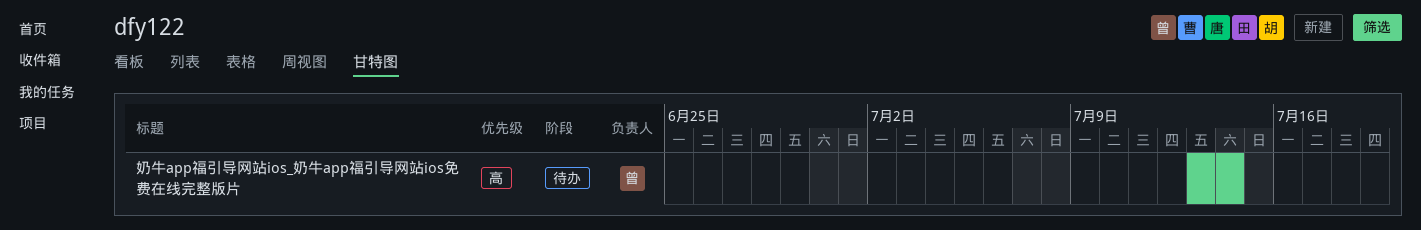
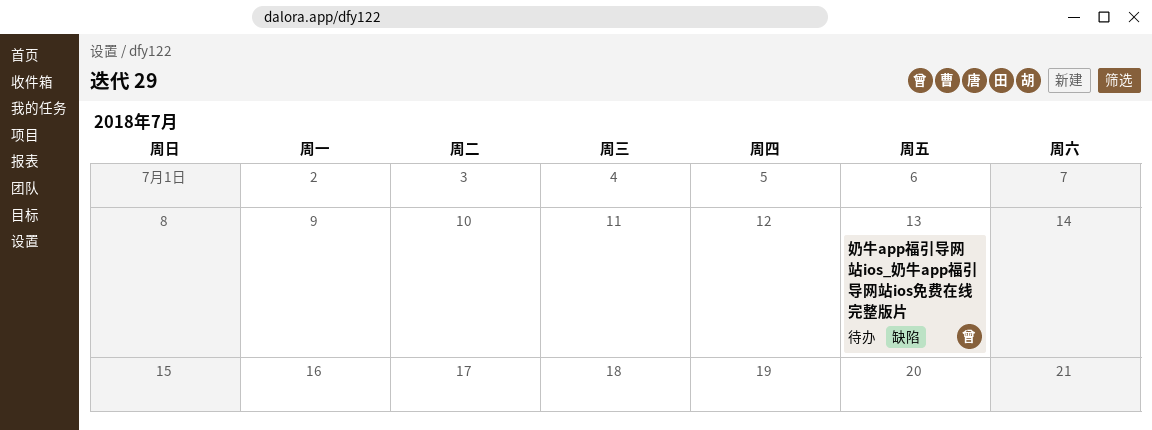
奶牛app福引导网站ios_奶牛app福引导网站ios免费在线完整版片, due: Jul 14 -> Jul 13

